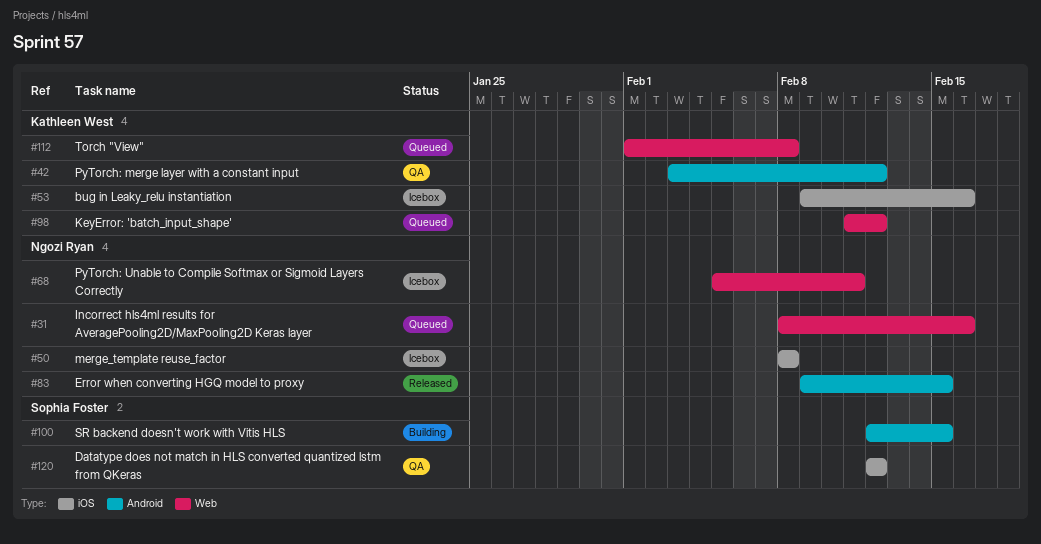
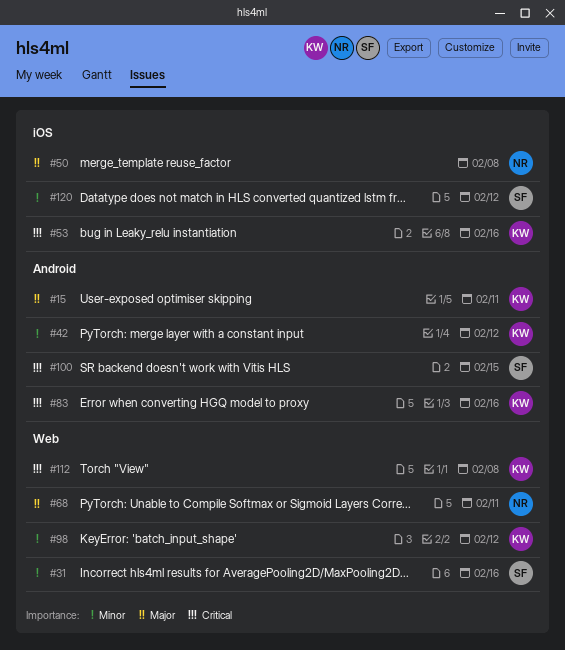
#15: none -> present
#31, owner: Ngozi Ryan -> Sophia Foster
#83, owner: Ngozi Ryan -> Kathleen West
#83, due: Feb 15 -> Feb 16

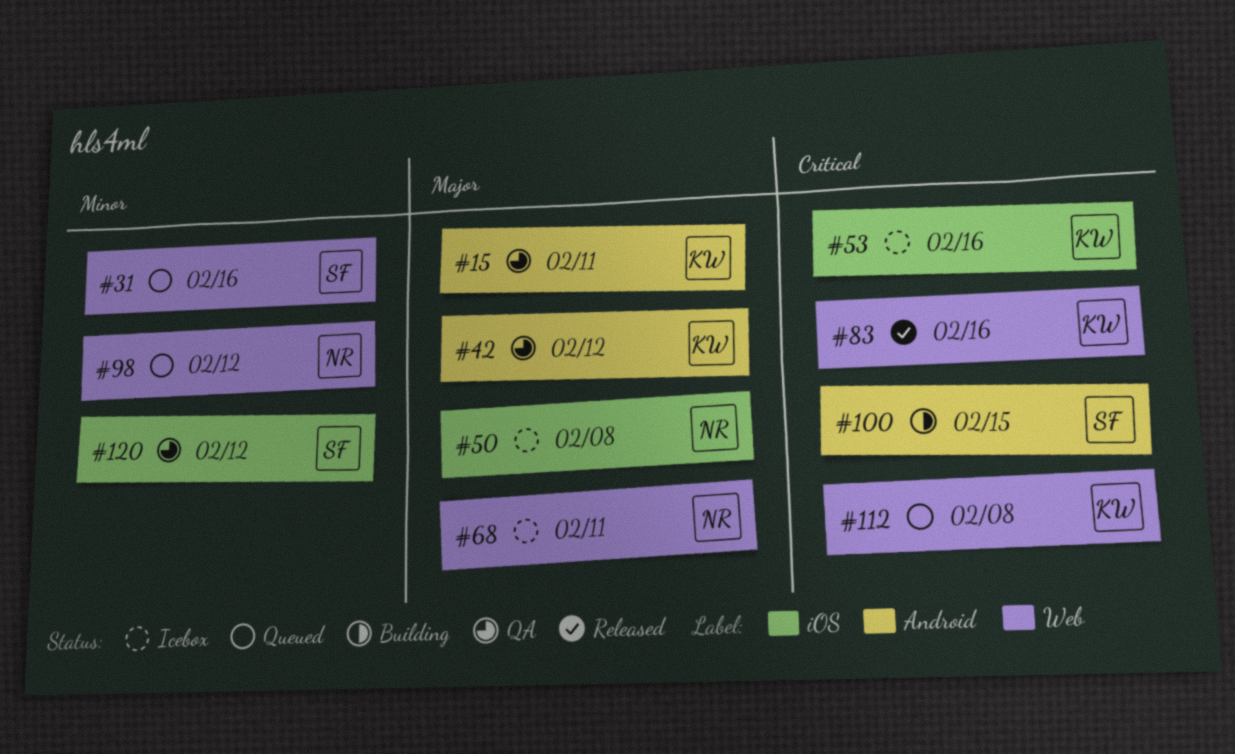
#42, priority: Minor -> Major
#83, label: Android -> Web
#98, owner: KW -> NR

